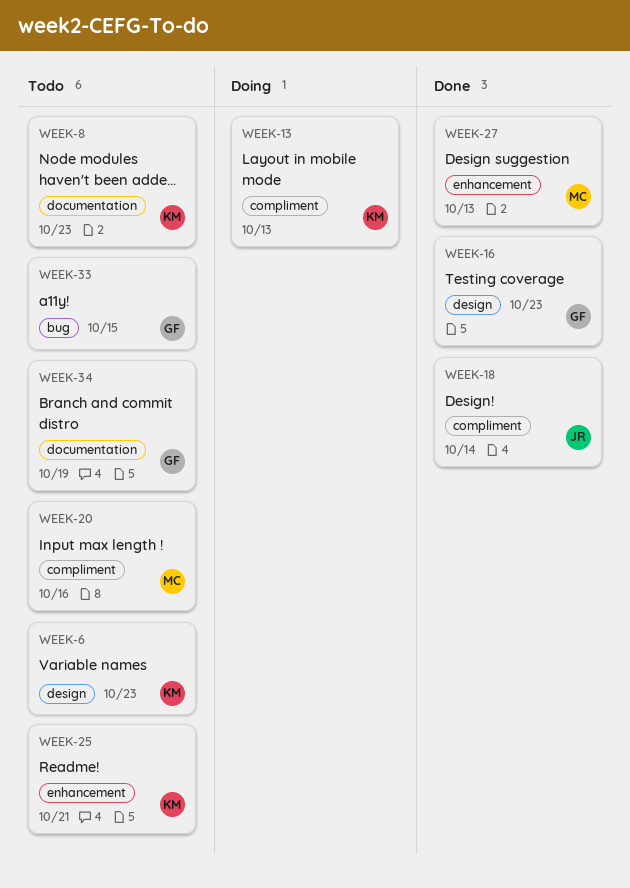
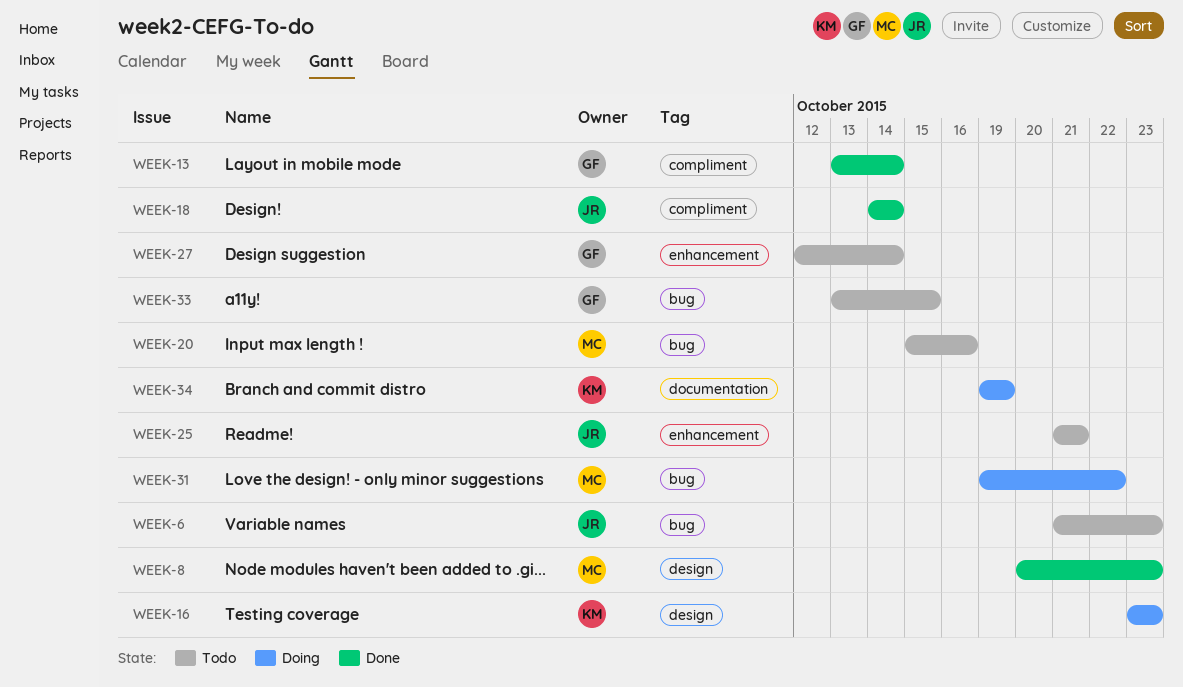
WEEK-6, owner: KM -> JR
WEEK-6, label: design -> bug
WEEK-8, status: Todo -> Done
WEEK-8, owner: KM -> MC
WEEK-8, label: documentation -> design
WEEK-13, status: Doing -> Done
WEEK-13, owner: KM -> GF
WEEK-13, due: Oct 13 -> Oct 14
WEEK-16, status: Done -> Doing
WEEK-16, owner: GF -> KM
WEEK-20, label: compliment -> bug
WEEK-25, owner: KM -> JR
WEEK-27, status: Done -> Todo
WEEK-27, owner: MC -> GF
WEEK-27, due: Oct 13 -> Oct 14
WEEK-31: none -> present
WEEK-34, status: Todo -> Doing
WEEK-34, owner: GF -> KM

